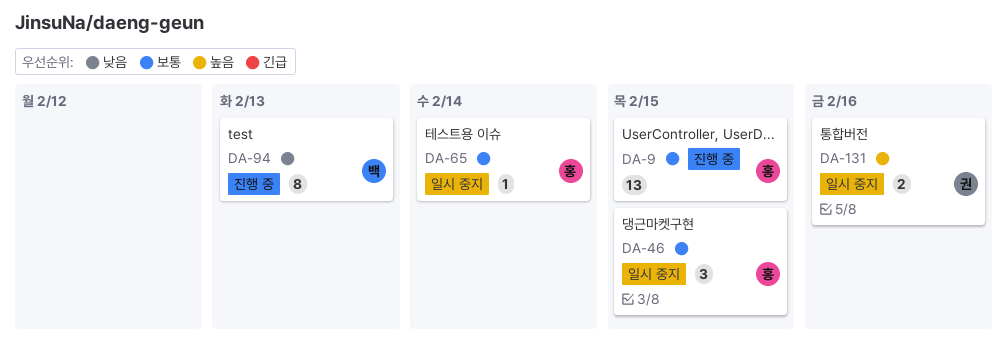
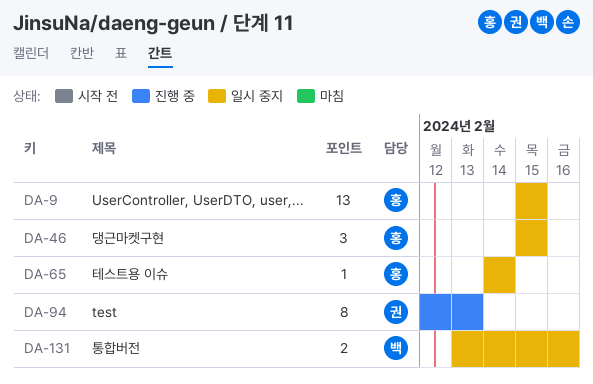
DA-9, status: 진행 중 -> 일시 중지
DA-94, owner: 백 -> 권
DA-131, owner: 권 -> 백

